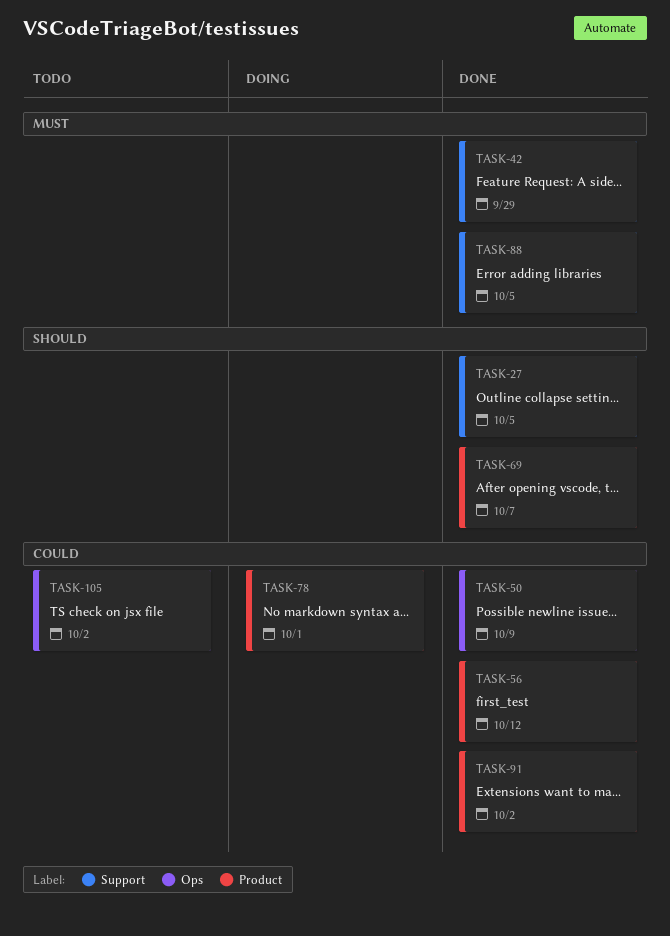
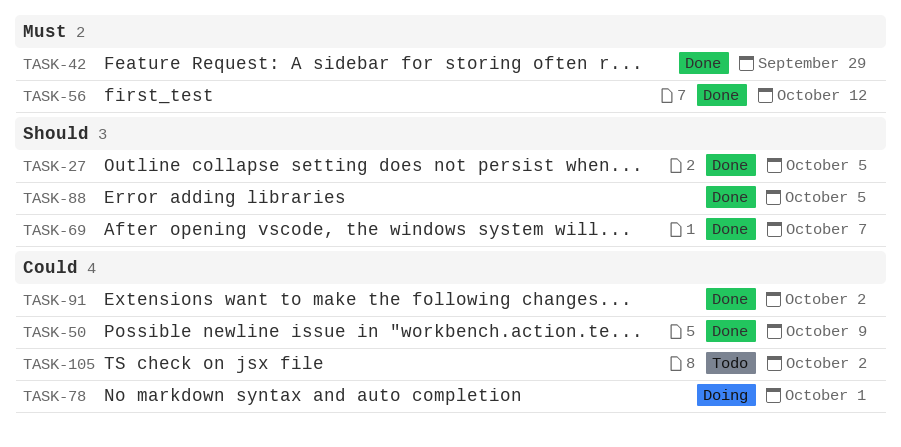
TASK-56, priority: Could -> Must
TASK-88, priority: Must -> Should

